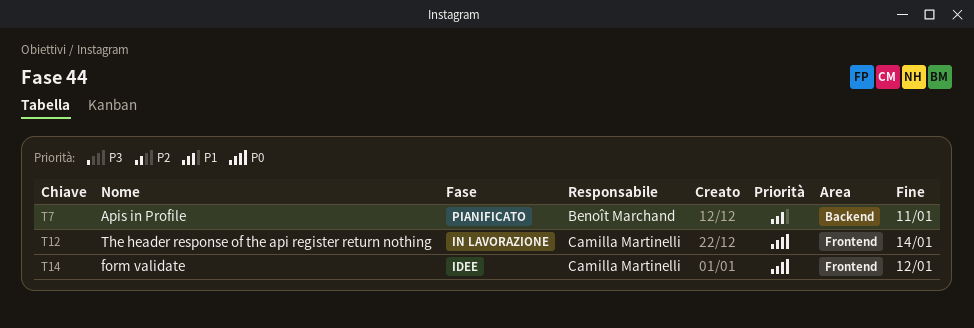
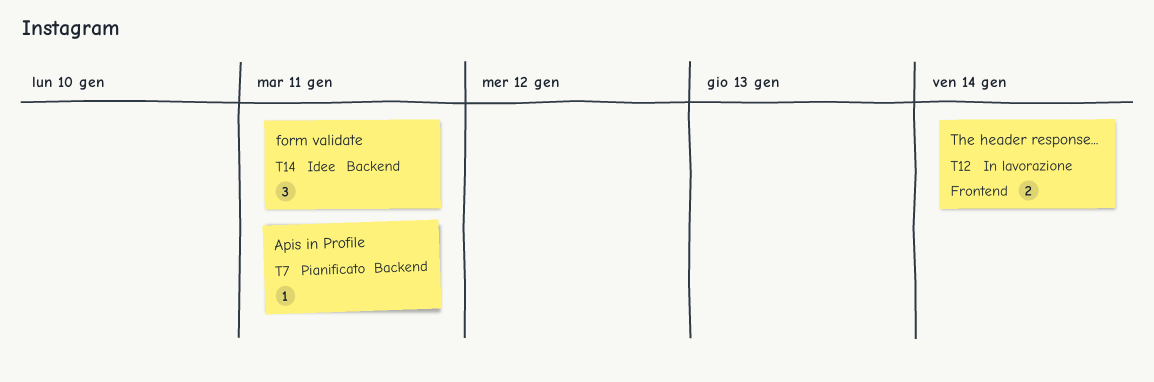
T14, label: Frontend -> Backend
T14, due: Jan 12 -> Jan 11

